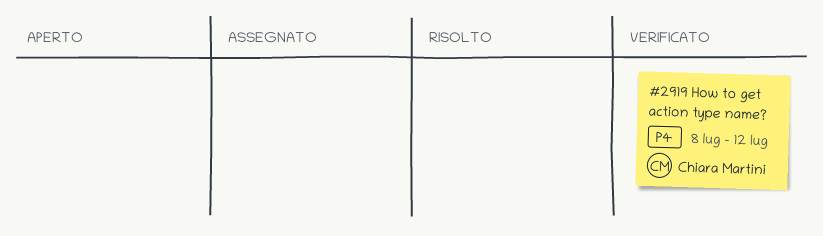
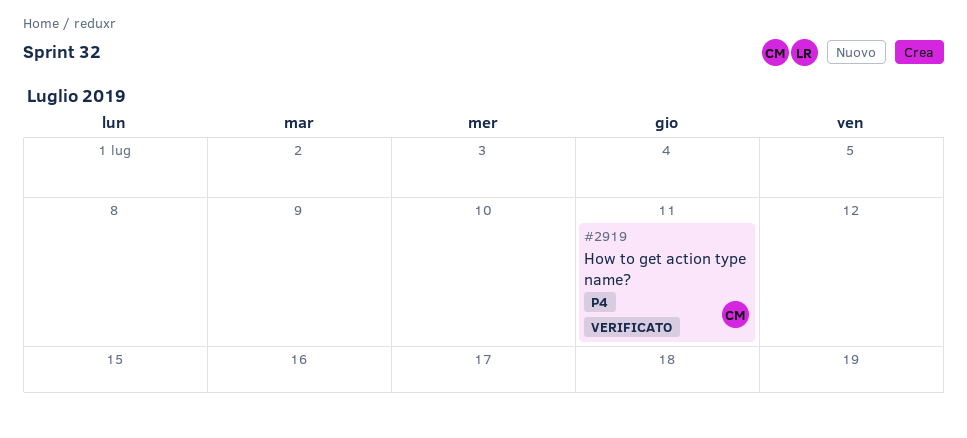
#2919, due: Jul 12 -> Jul 11

